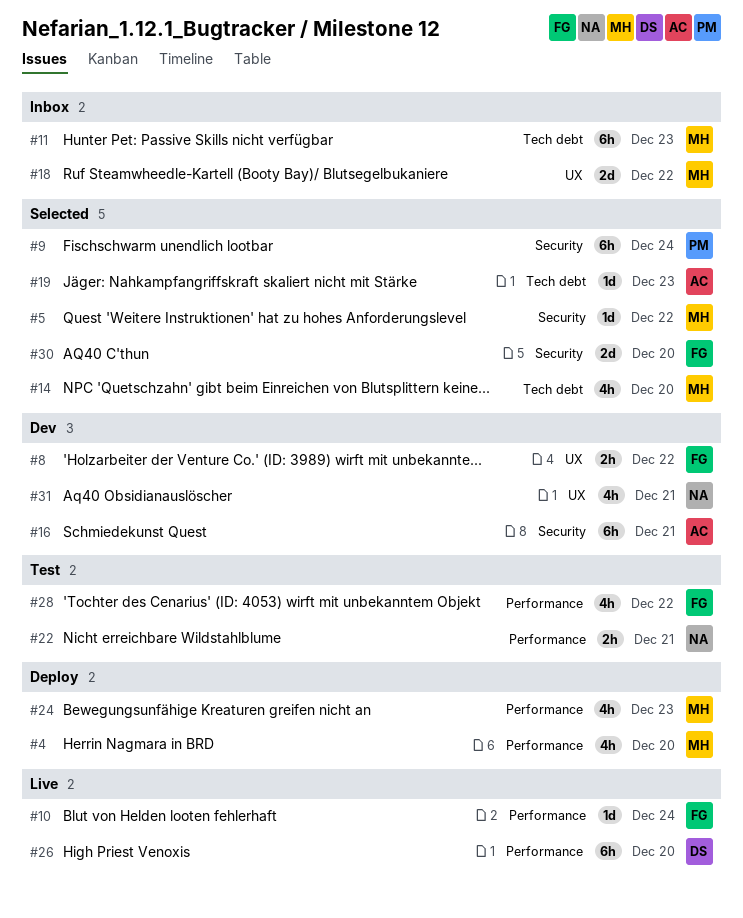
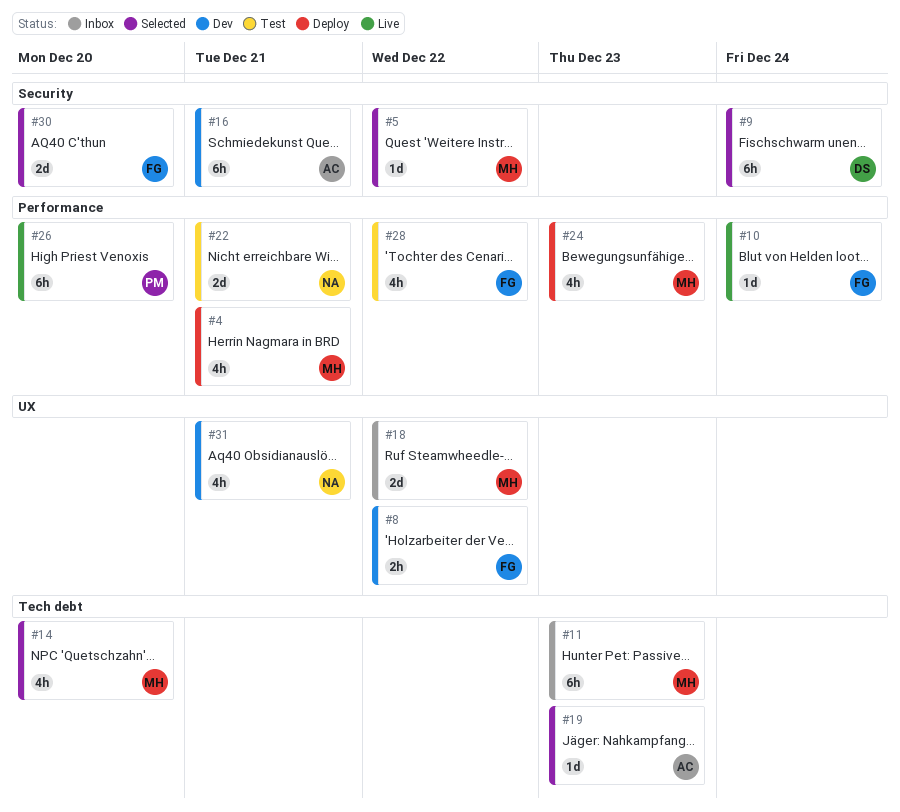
#4, due: Dec 20 -> Dec 21
#9, owner: PM -> DS
#22, estimate: 2h -> 2d
#26, owner: DS -> PM

